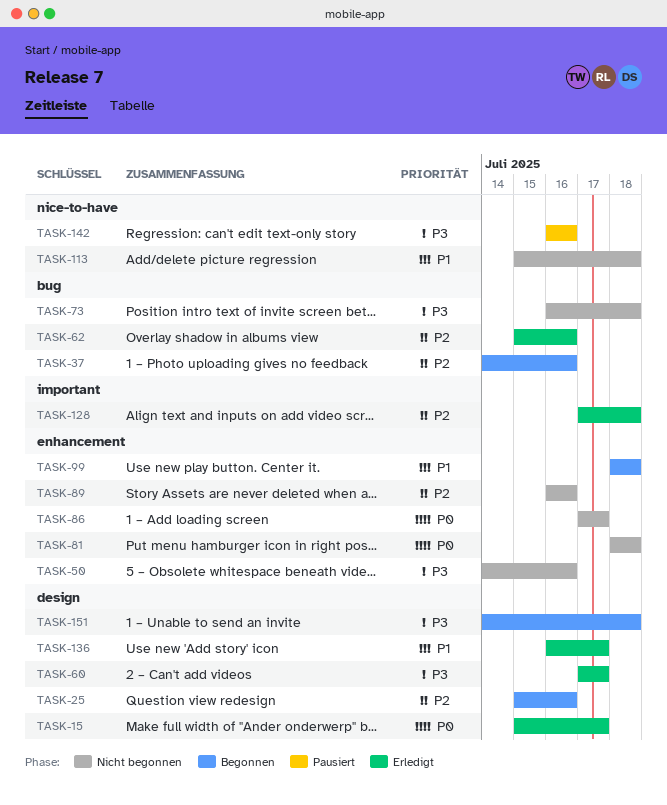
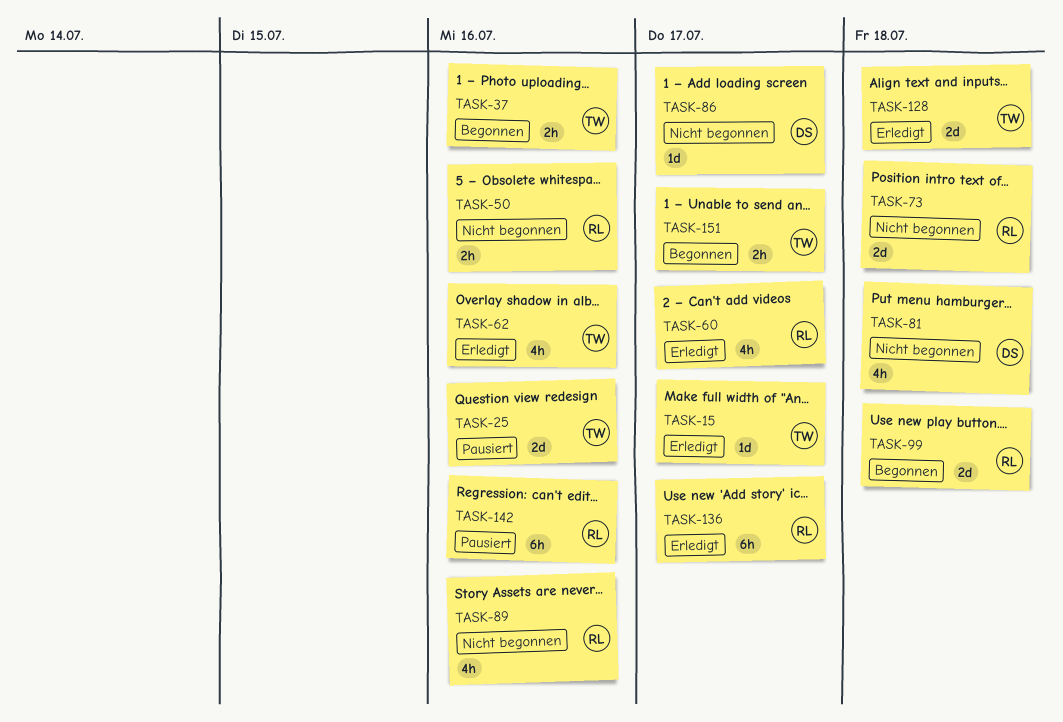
TASK-25, status: Begonnen -> Pausiert
TASK-113: present -> none
TASK-151, due: Jul 18 -> Jul 17

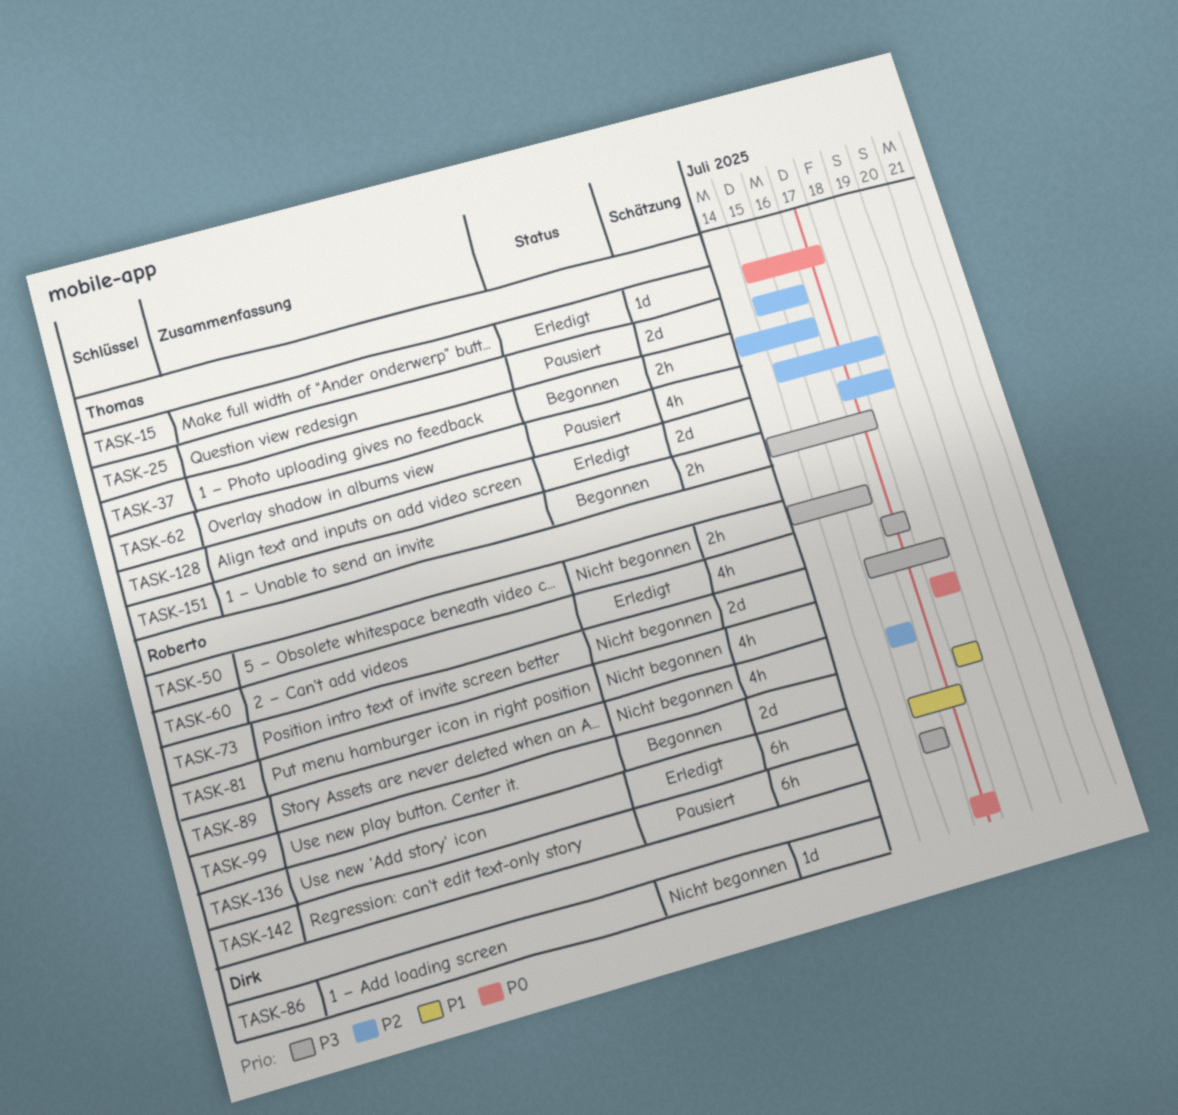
TASK-62, status: Erledigt -> Pausiert
TASK-62, due: Jul 16 -> Jul 18
TASK-81, owner: Dirk -> Roberto

